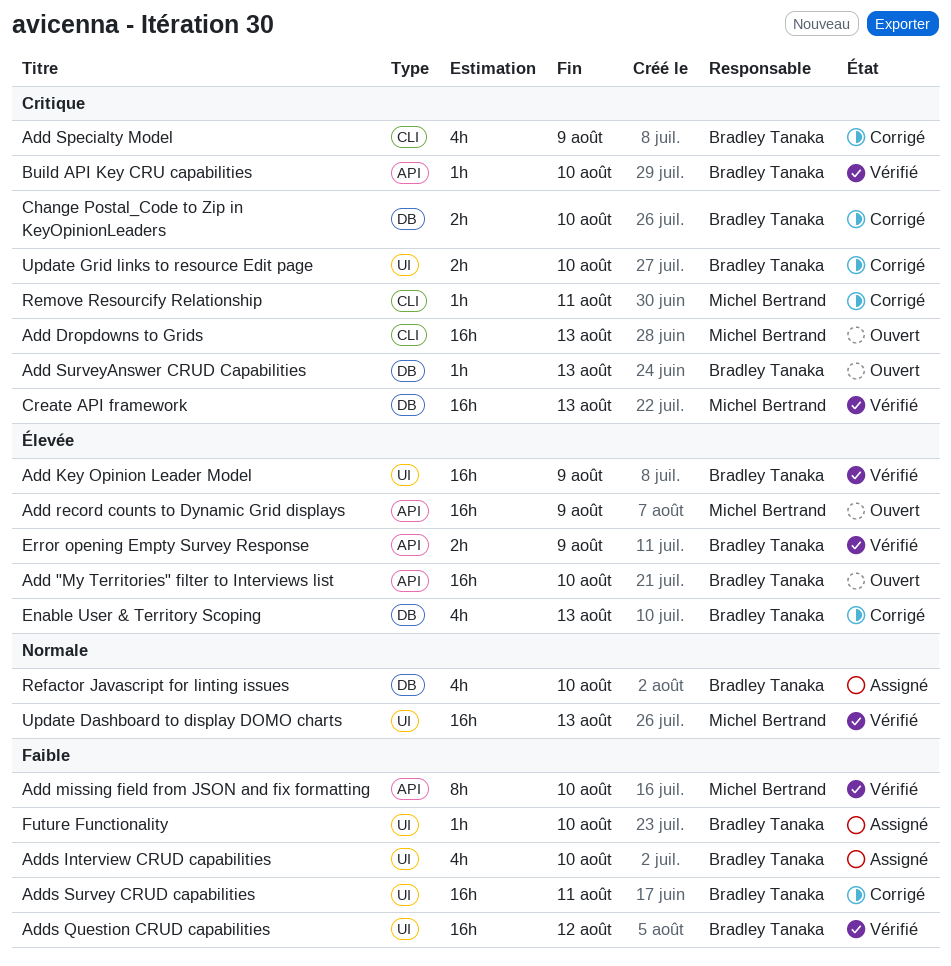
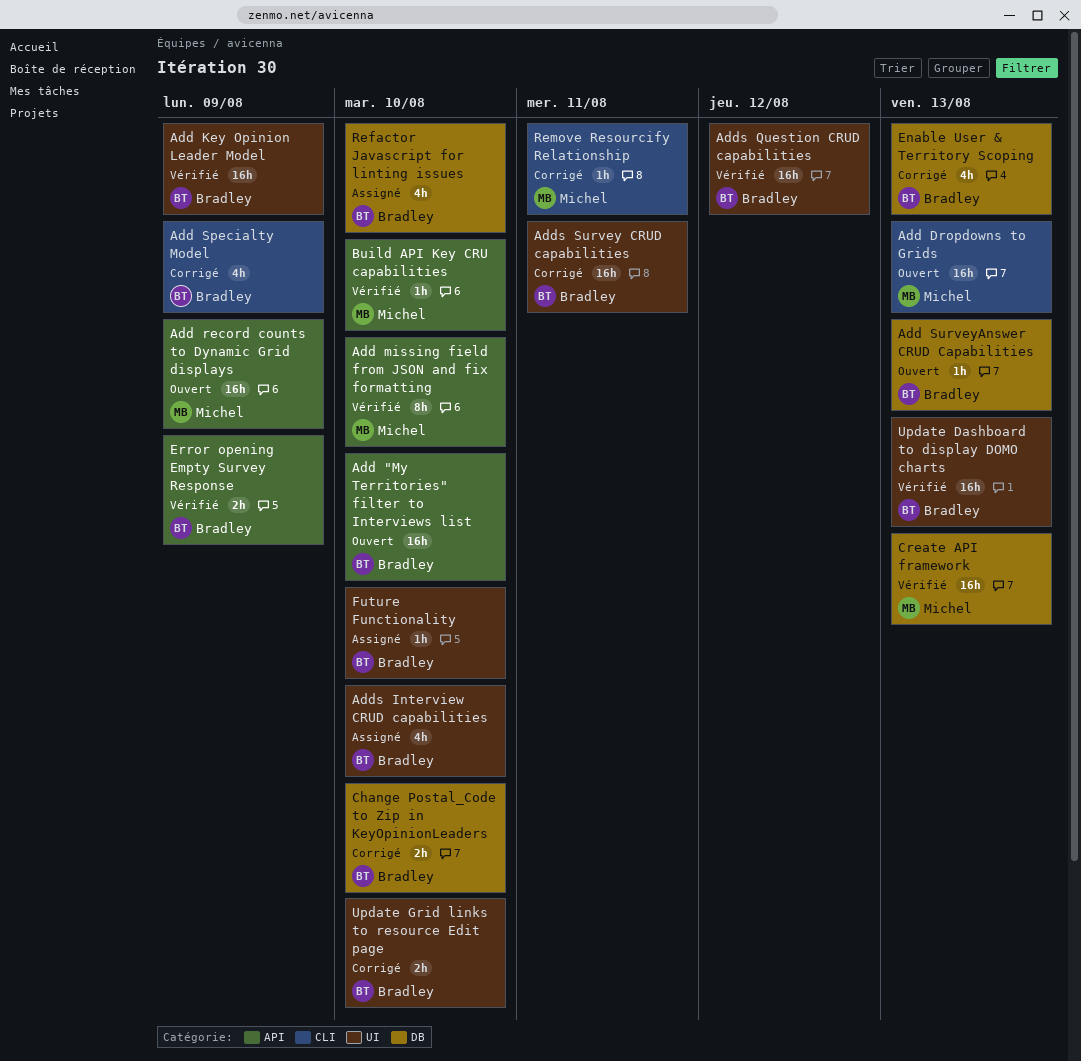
Build API Key CRU capabilities, owner: Bradley Tanaka -> Michel Bertrand
Update Dashboard to display DOMO charts, owner: Michel Bertrand -> Bradley Tanaka

